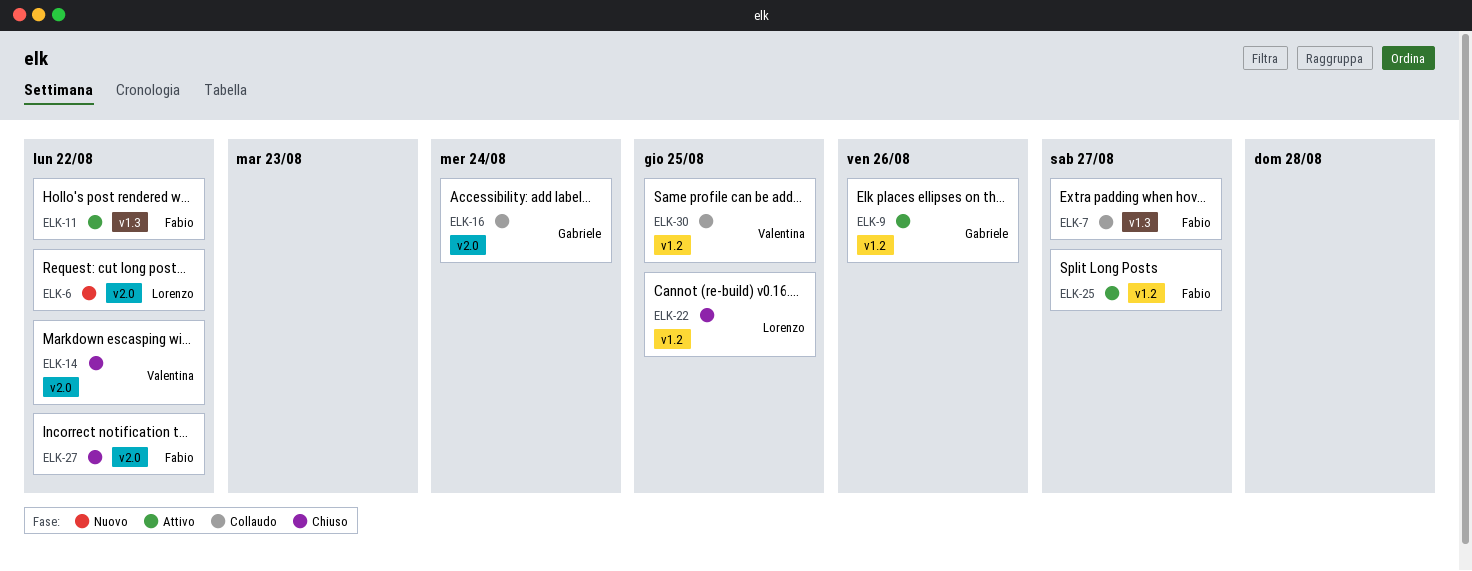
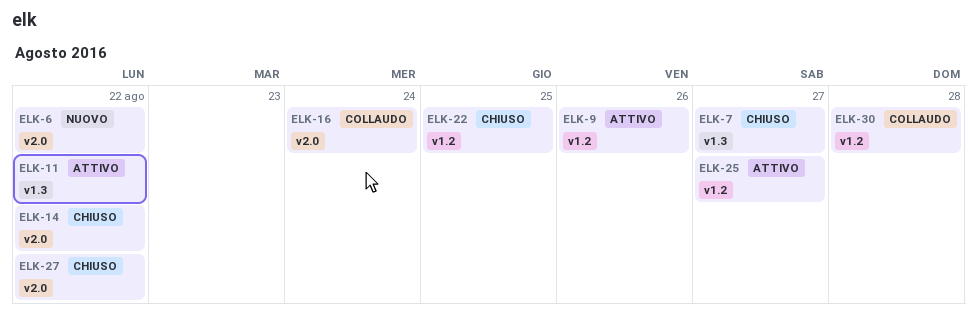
ELK-7, status: Collaudo -> Chiuso
ELK-30, due: Aug 25 -> Aug 28

